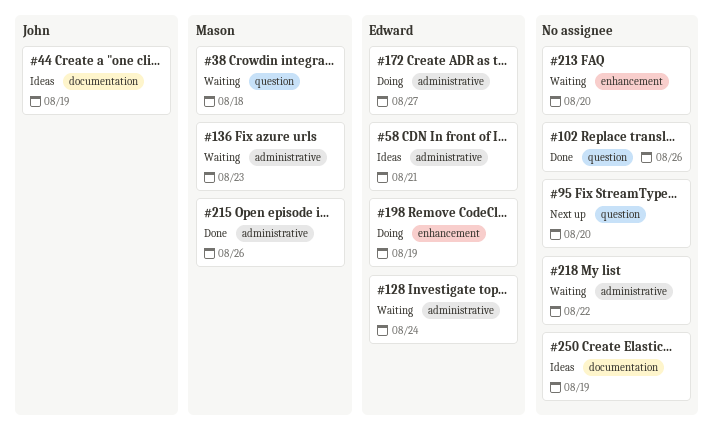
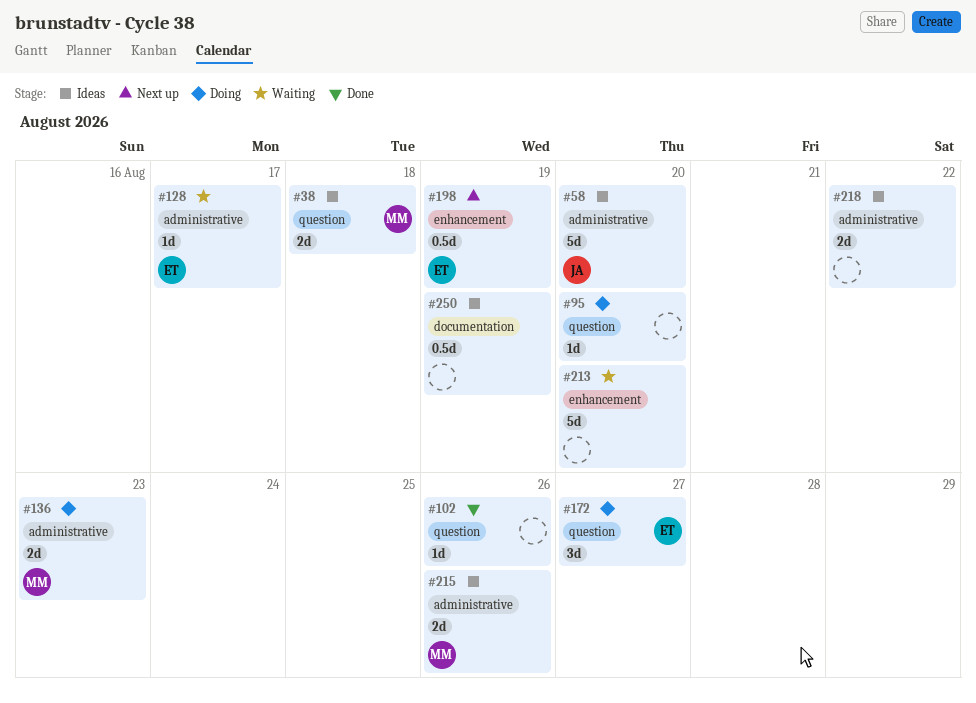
#38, status: Waiting -> Ideas
#44: present -> none
#58, owner: Edward -> John
#58, due: Aug 21 -> Aug 20
#95, status: Next up -> Doing
#128, due: Aug 24 -> Aug 17
#136, status: Waiting -> Doing
#172, label: administrative -> question
#198, status: Doing -> Next up
#215, status: Done -> Ideas
#218, status: Waiting -> Ideas

